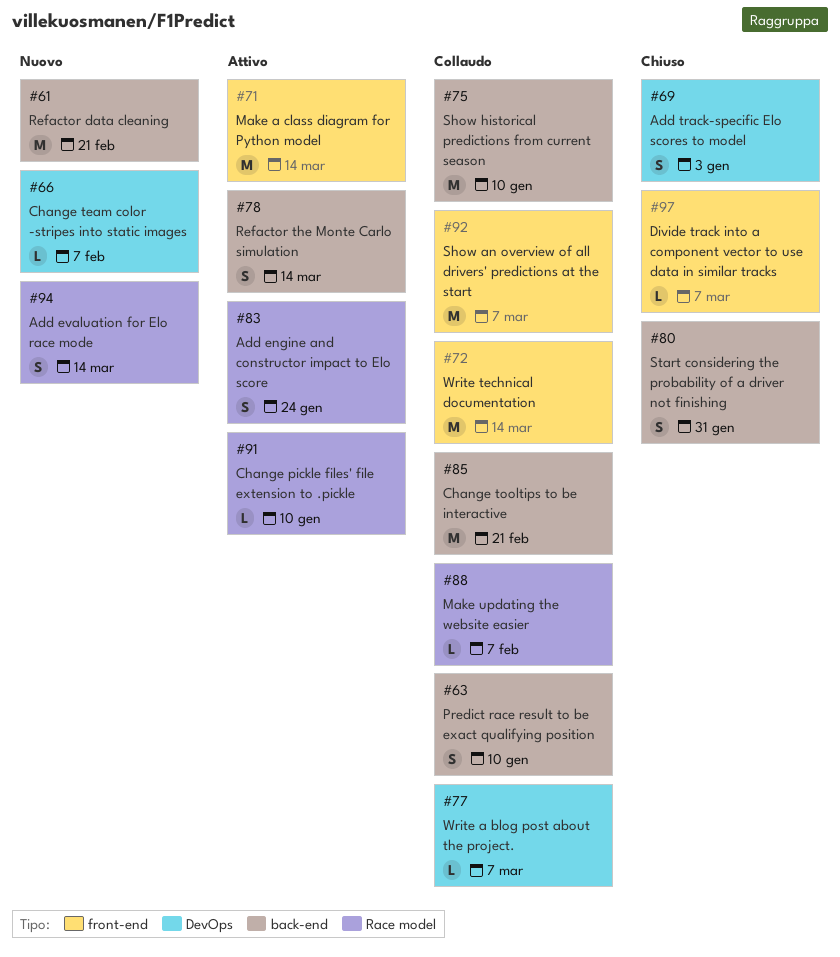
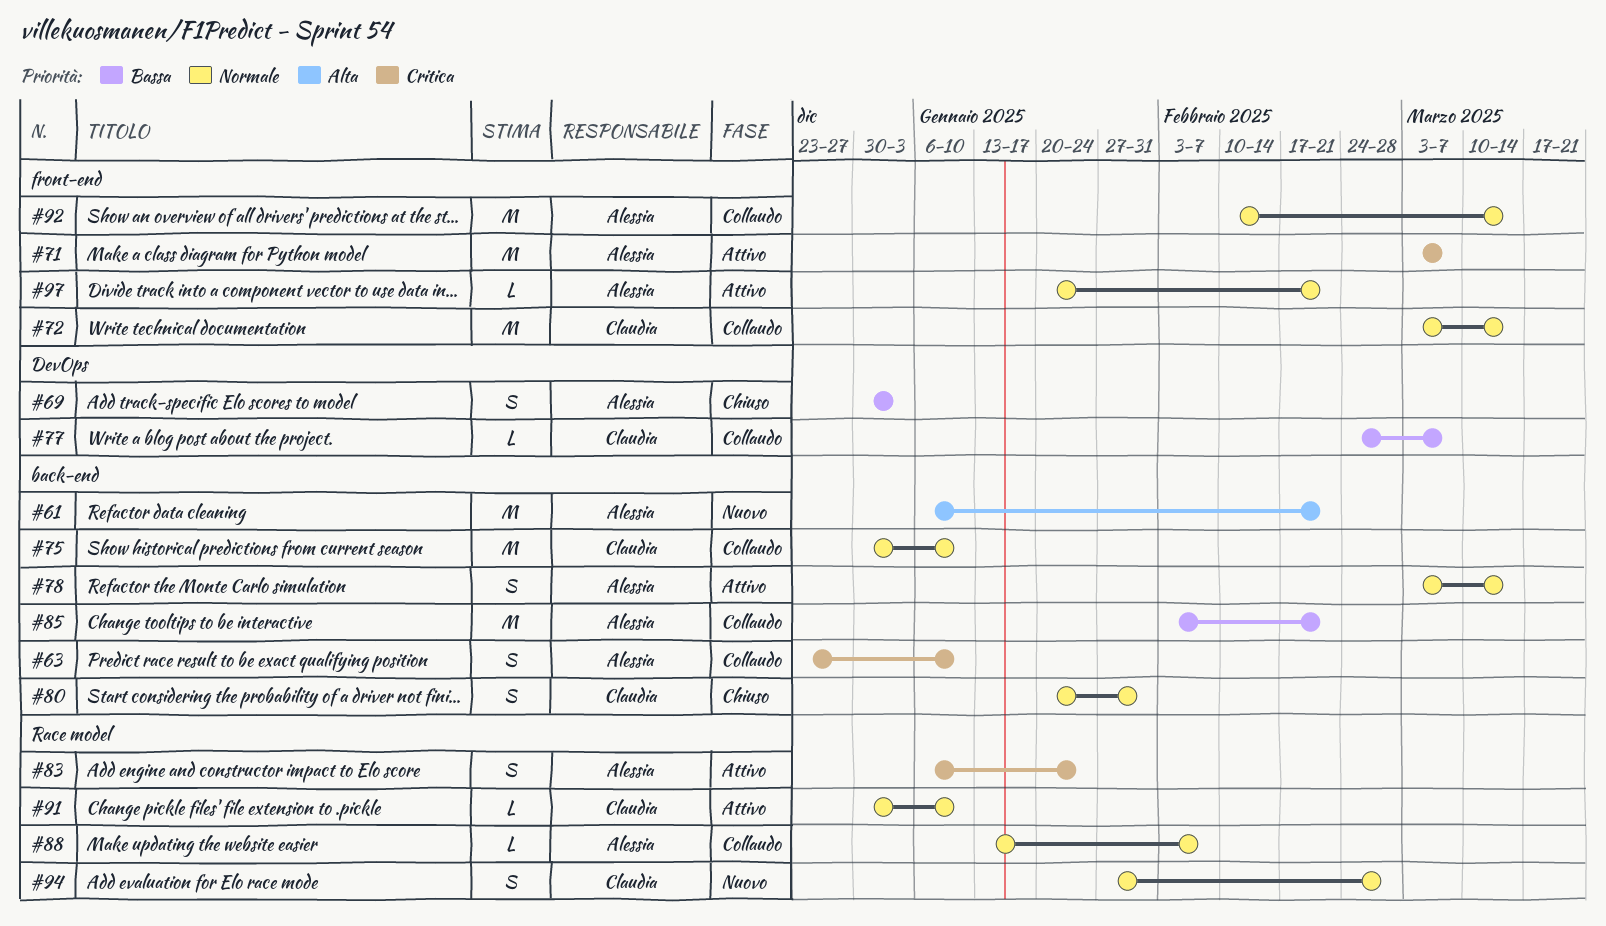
#66: present -> none
#71, due: Mar 14 -> Mar 7
#92, due: Mar 7 -> Mar 14
#94, due: Mar 14 -> Feb 28
#97, status: Chiuso -> Attivo
#97, due: Mar 7 -> Feb 21

